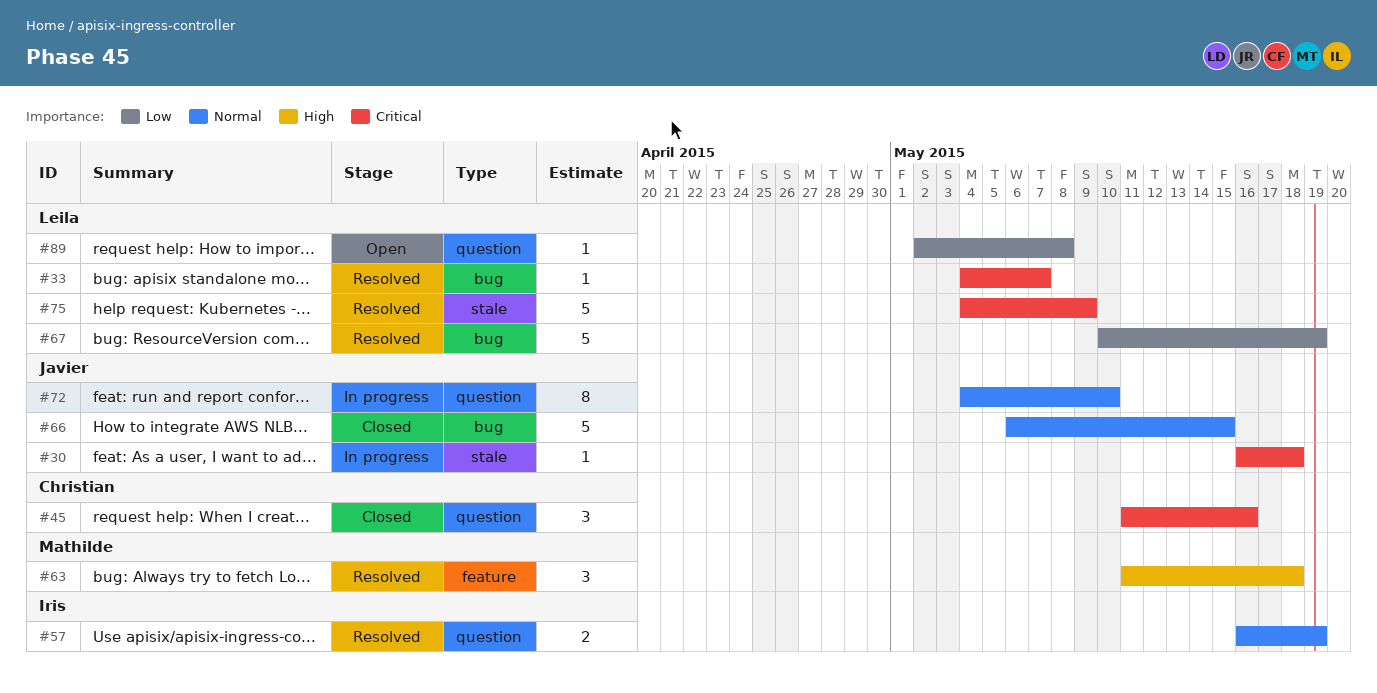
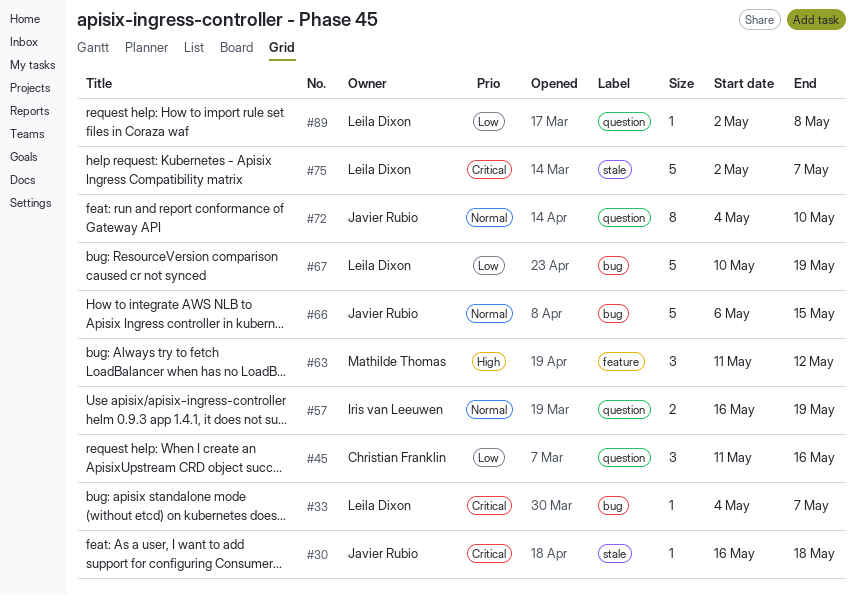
#45, priority: Critical -> Low
#63, due: May 18 -> May 12
#75, start: May 4 -> May 2
#75, due: May 9 -> May 7

